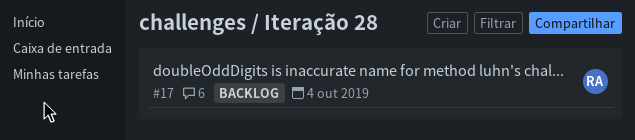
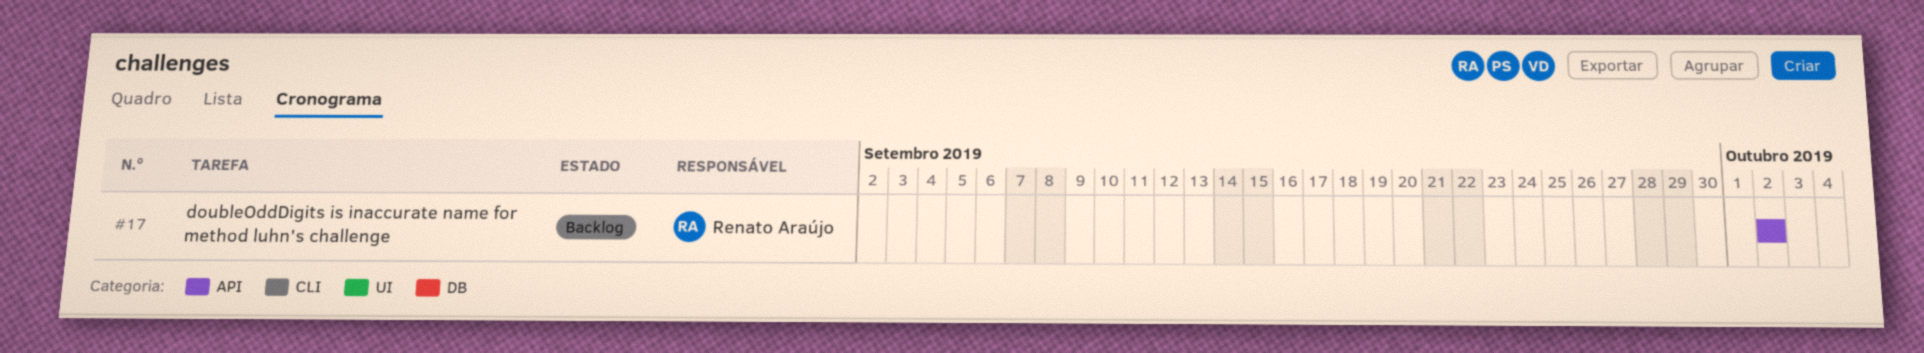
#17, due: Oct 4 -> Oct 2

